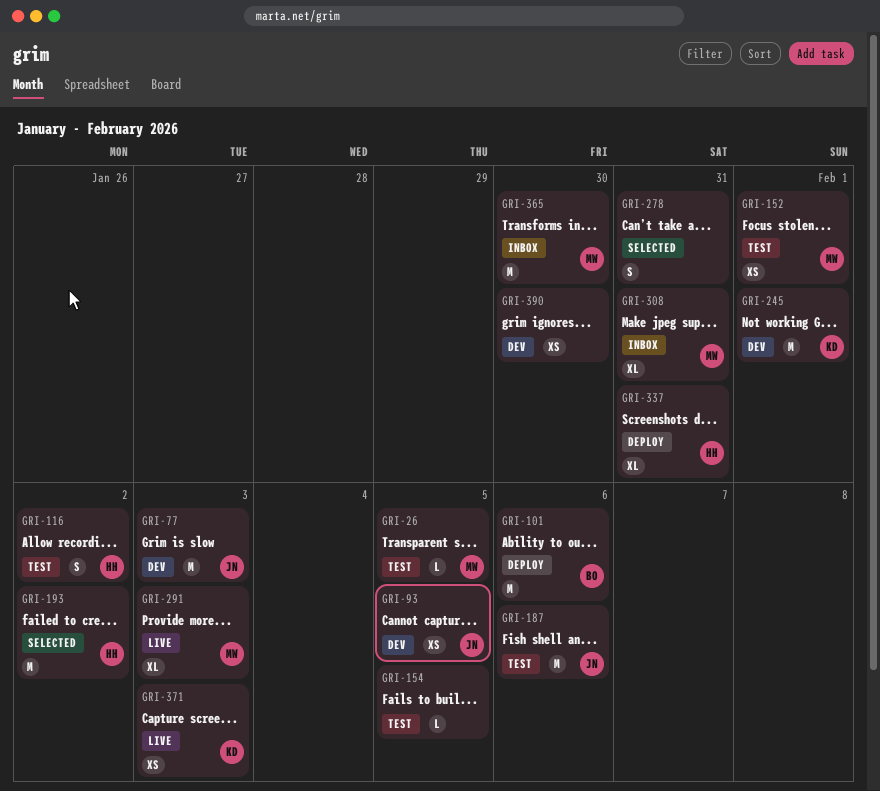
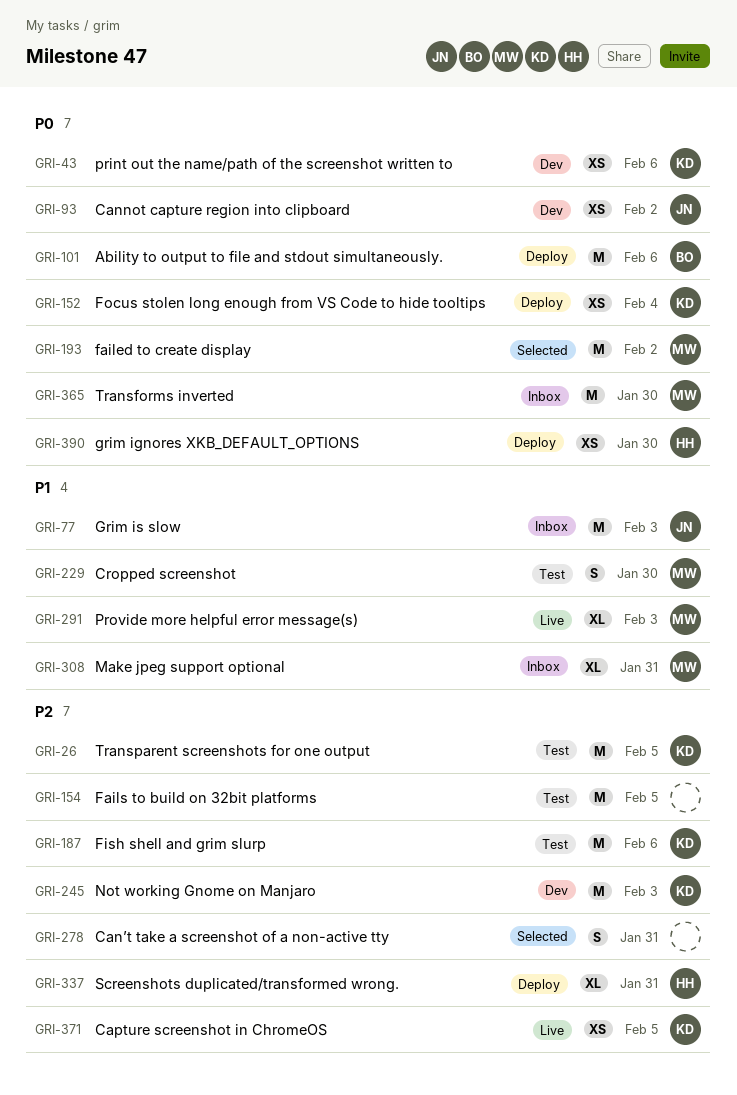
GRI-26, owner: MW -> KD
GRI-26, estimate: L -> M
GRI-43: none -> present
GRI-77, status: Dev -> Inbox
GRI-93, due: Feb 5 -> Feb 2
GRI-116: present -> none
GRI-152, status: Test -> Deploy
GRI-152, owner: MW -> KD
GRI-152, due: Feb 1 -> Feb 4
GRI-154, estimate: L -> M
GRI-187, owner: JN -> KD
GRI-193, owner: HH -> MW
GRI-229: none -> present
GRI-245, due: Feb 1 -> Feb 3
GRI-371, due: Feb 3 -> Feb 5
GRI-390, status: Dev -> Deploy
GRI-390, owner: none -> HH

